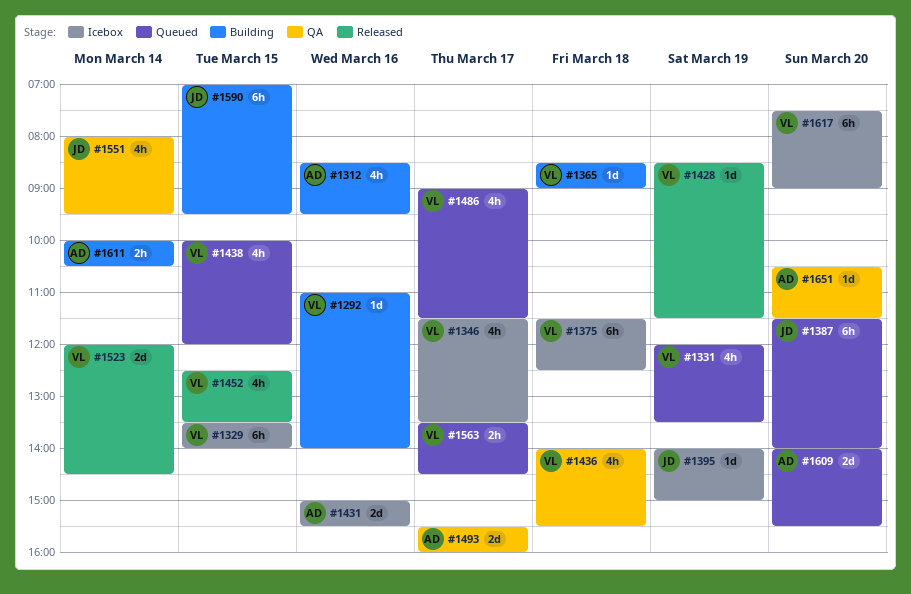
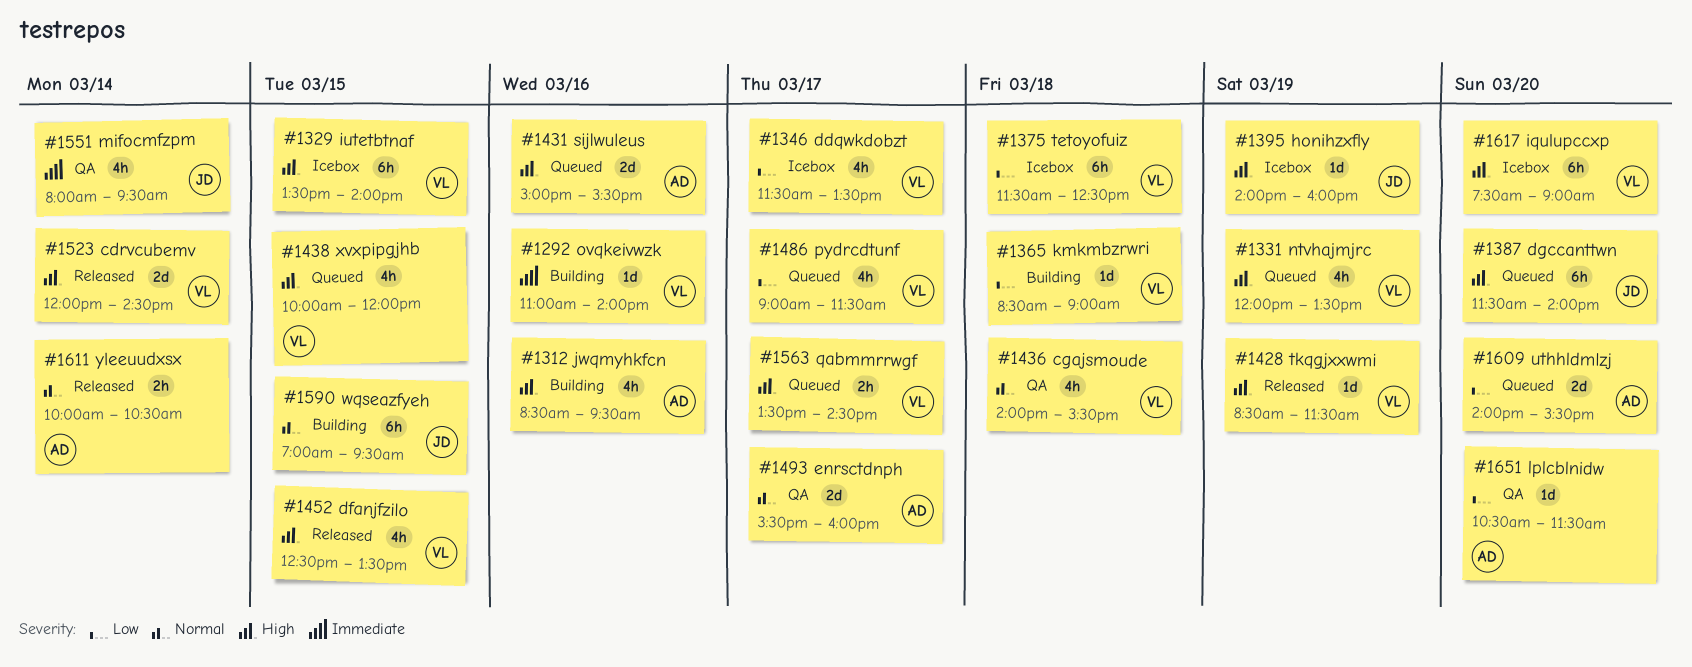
#1395, ends: 15:00 -> 16:00
#1431, status: Icebox -> Queued
#1611, status: Building -> Released

